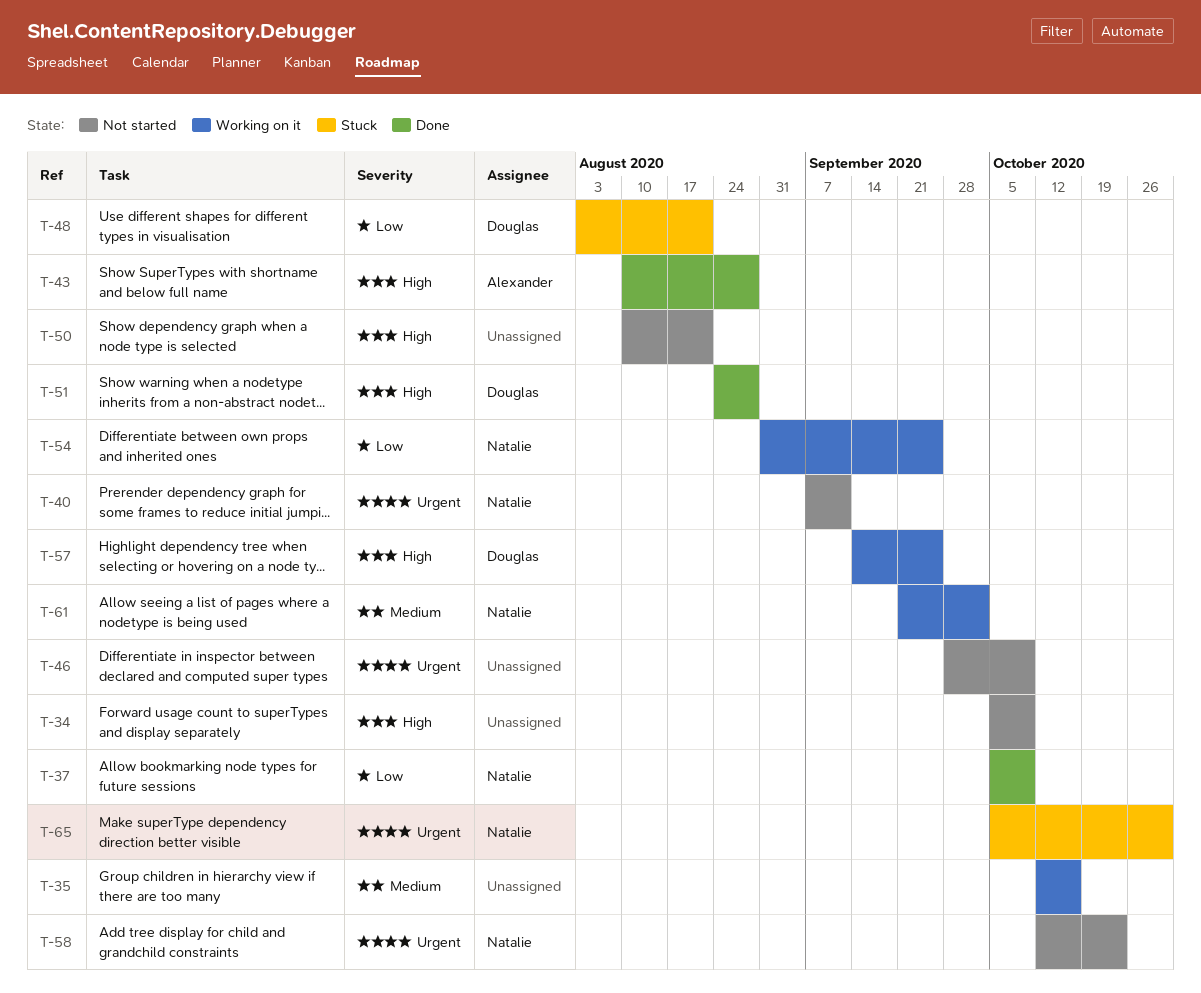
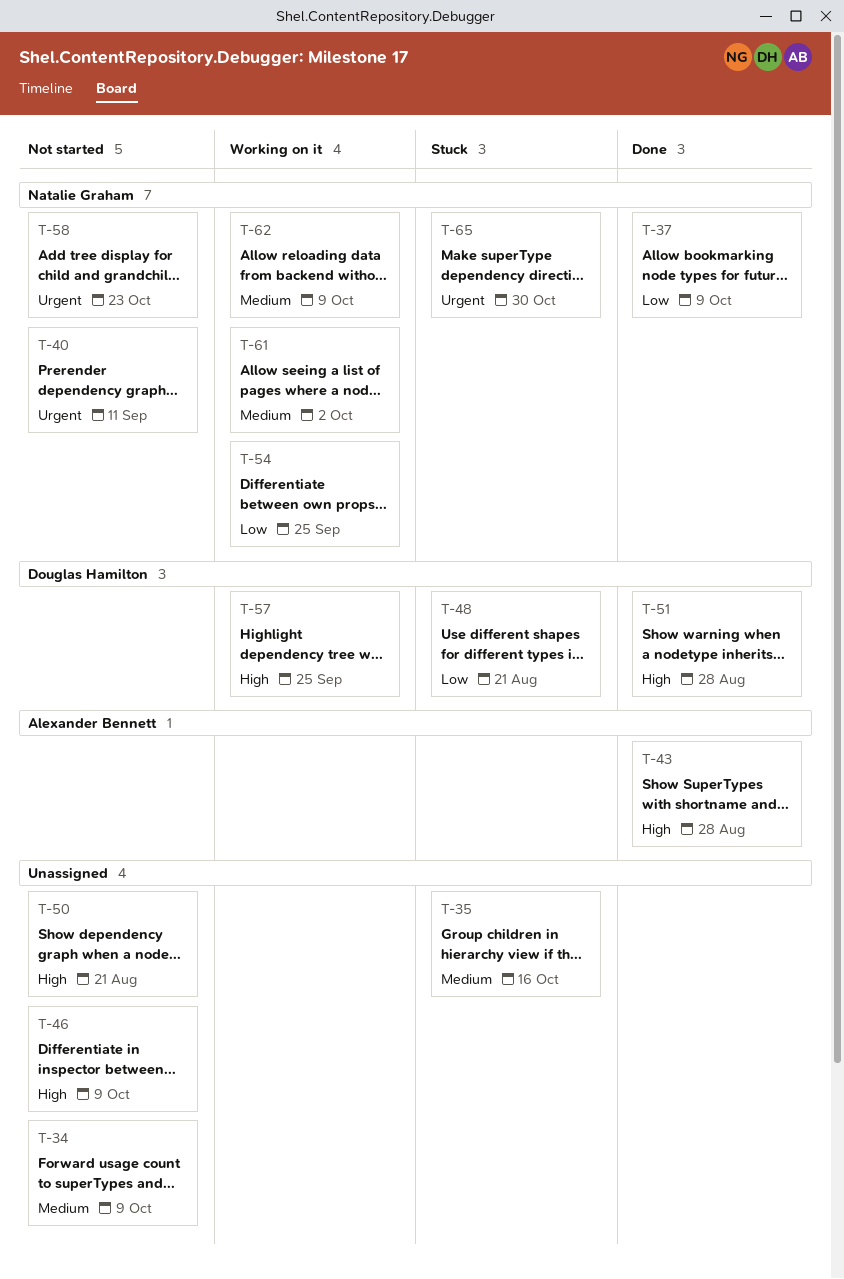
T-34, priority: High -> Medium
T-35, status: Working on it -> Stuck
T-46, priority: Urgent -> High
T-62: none -> present

